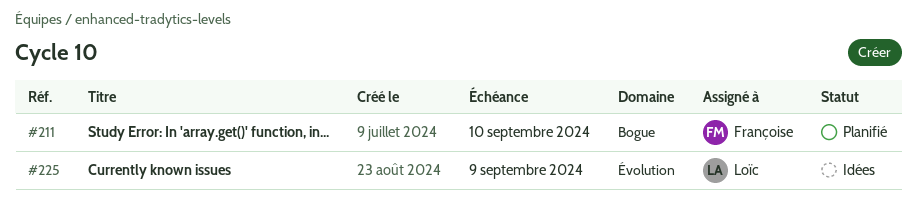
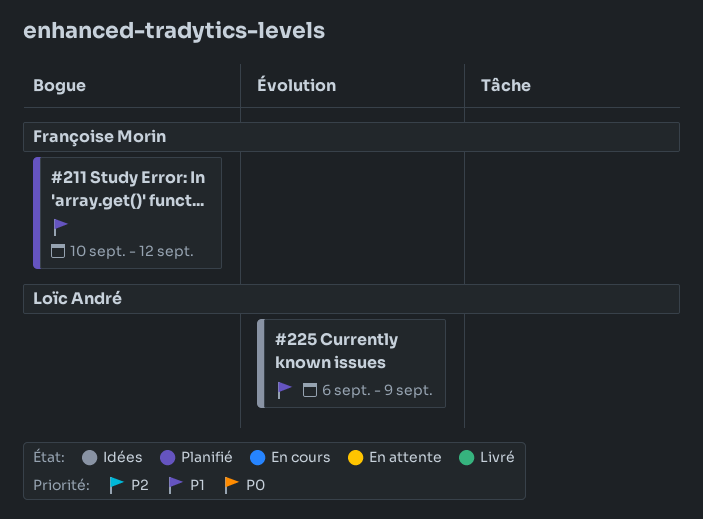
#211, due: Sep 10 -> Sep 12

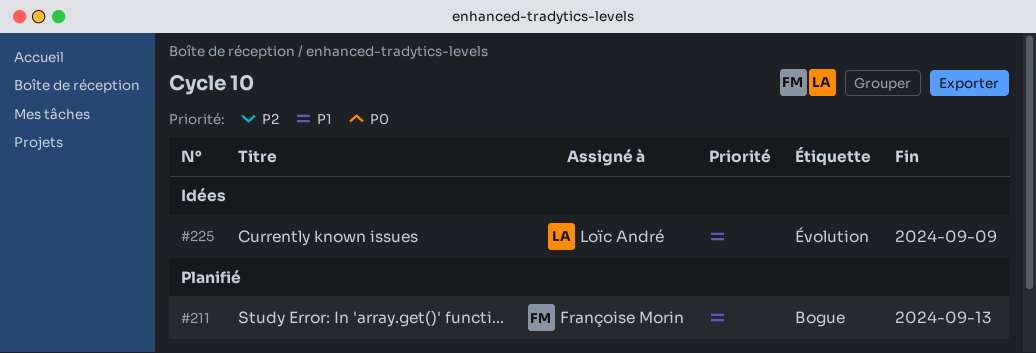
#211, due: Sep 12 -> Sep 13

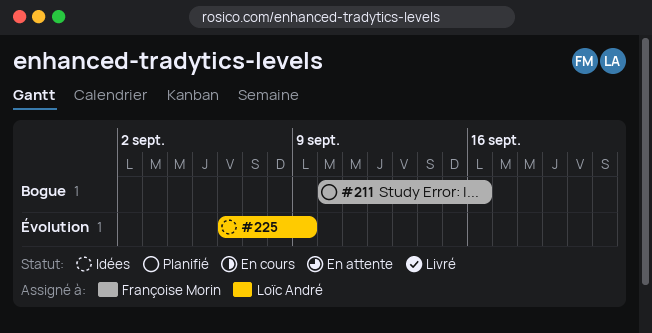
#211, due: Sep 13 -> Sep 16

